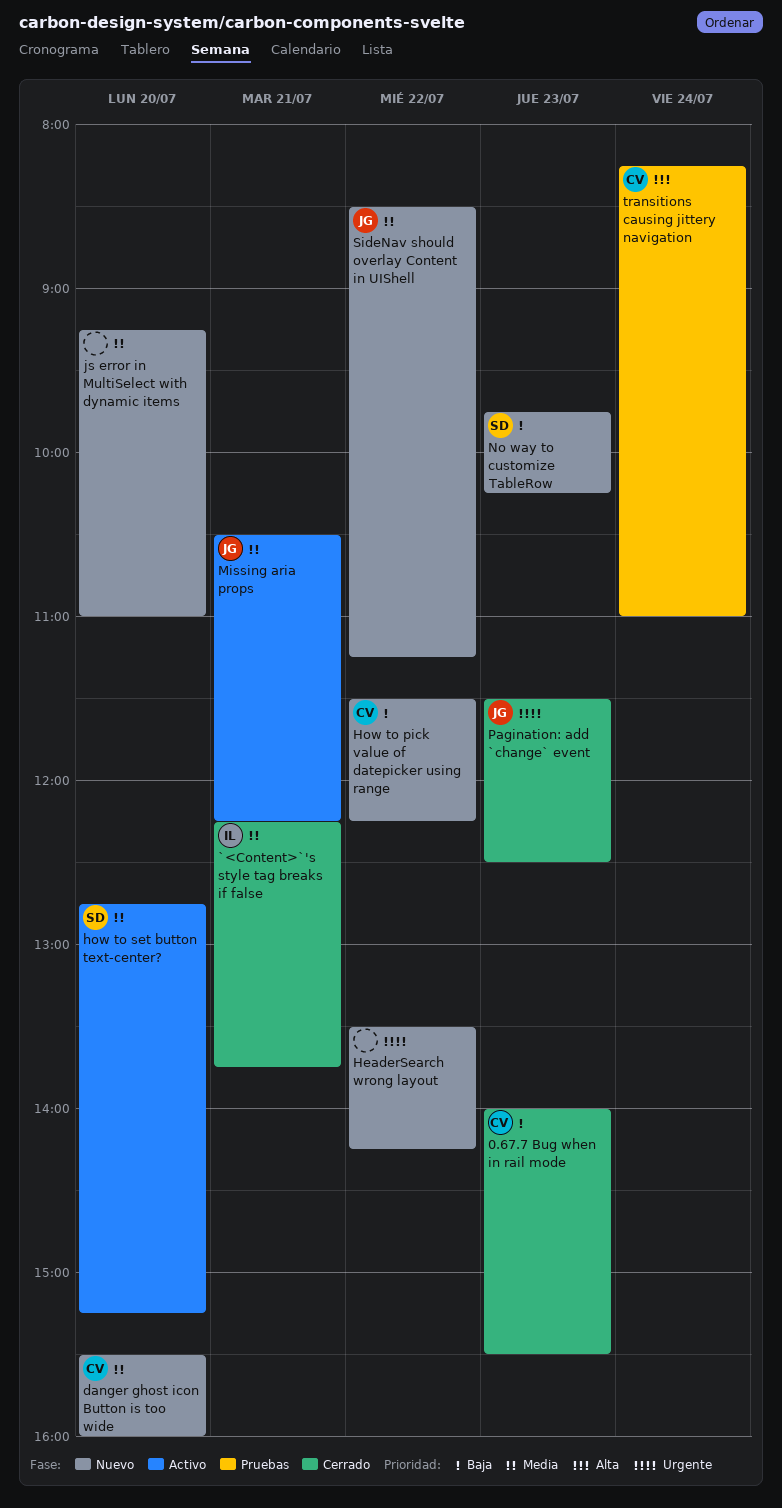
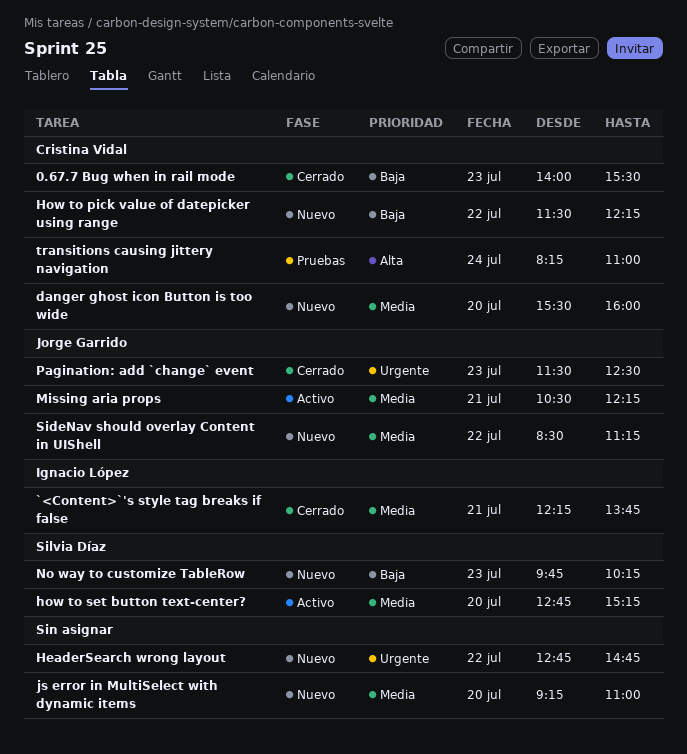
HeaderSearch wrong layout, begins: 13:30 -> 12:45
HeaderSearch wrong layout, ends: 14:15 -> 14:45

